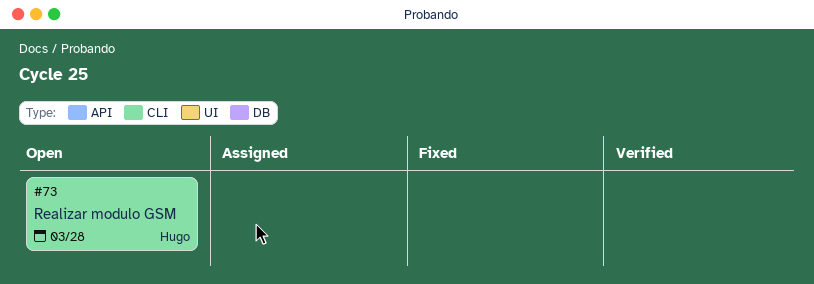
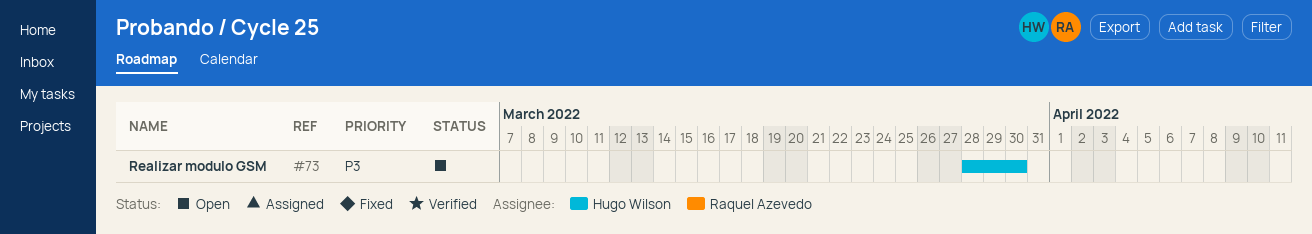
#73, due: Mar 28 -> Mar 30

